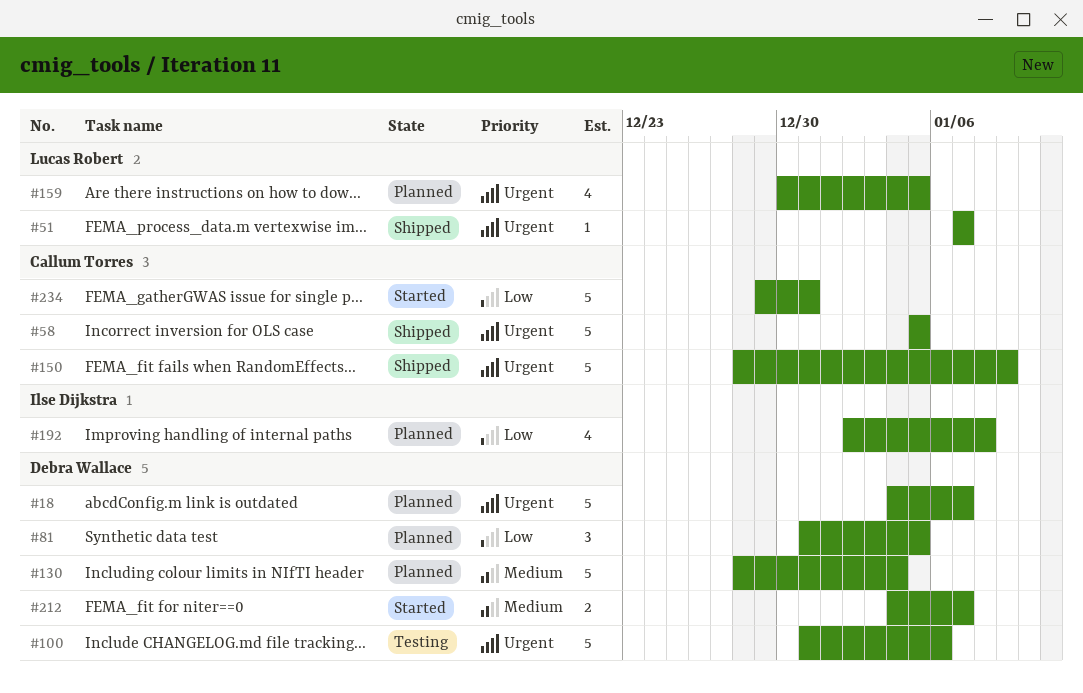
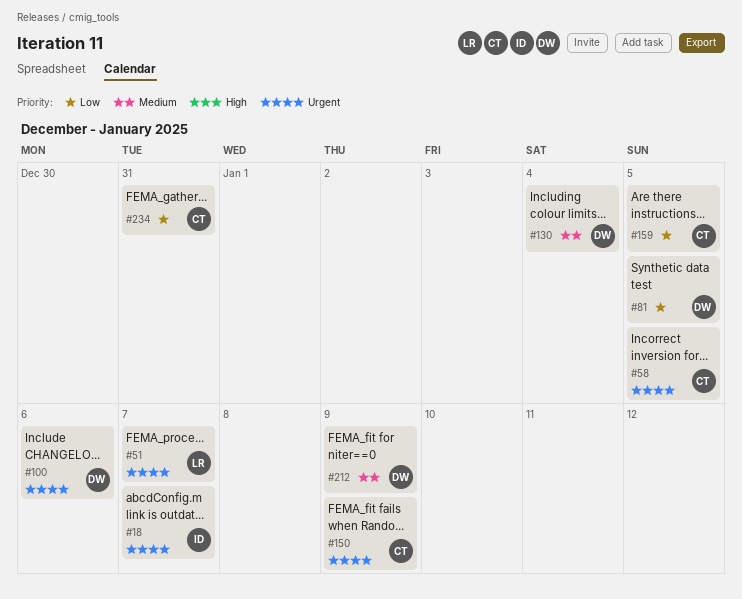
#18, owner: Debra Wallace -> Ilse Dijkstra
#159, owner: Lucas Robert -> Callum Torres
#159, priority: Urgent -> Low
#192: present -> none
#212, due: Jan 7 -> Jan 9

